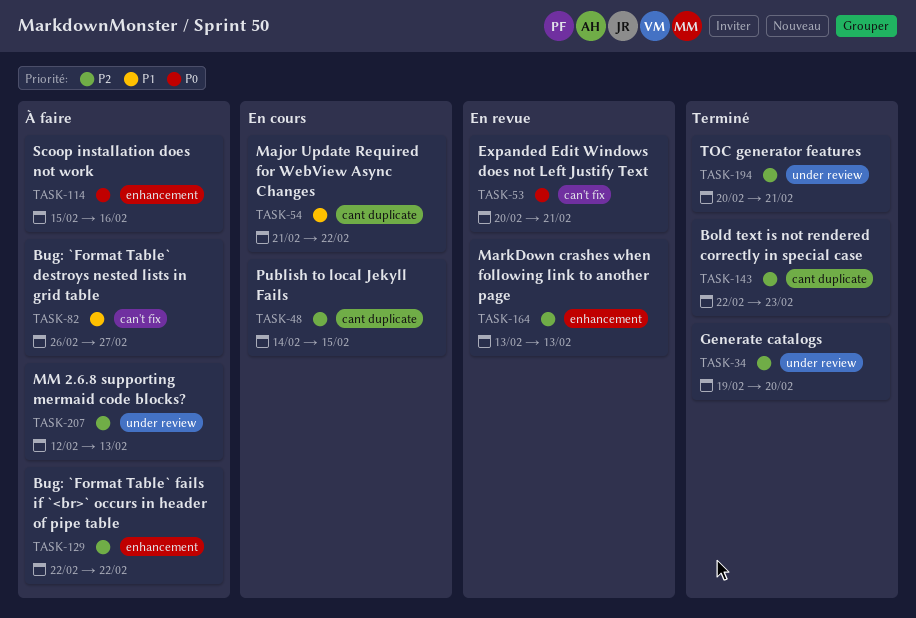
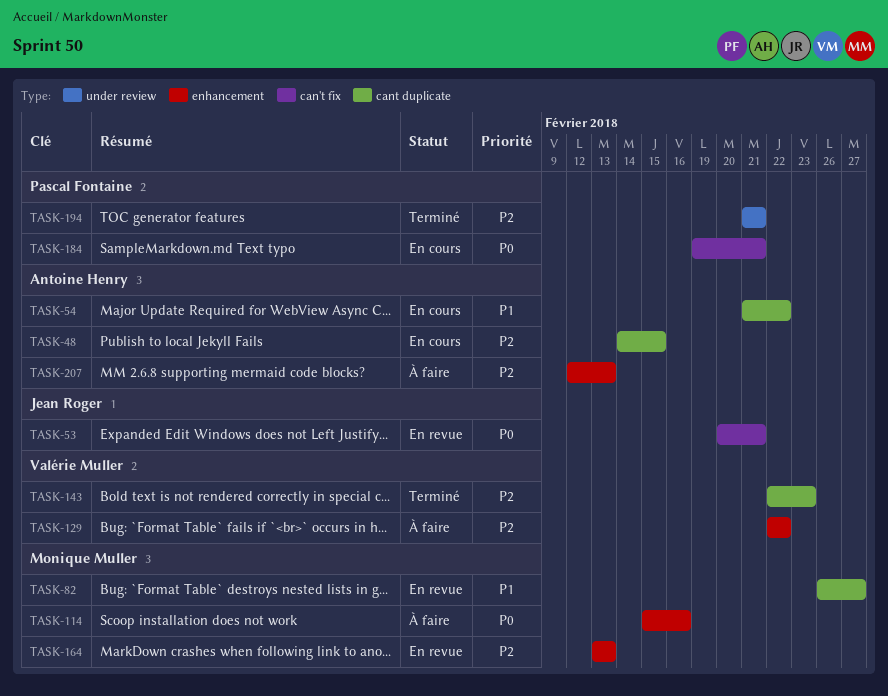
TASK-34: present -> none
TASK-82, status: À faire -> En revue
TASK-82, label: can't fix -> cant duplicate
TASK-184: none -> present
TASK-194, start: Feb 20 -> Feb 21
TASK-207, label: under review -> enhancement

